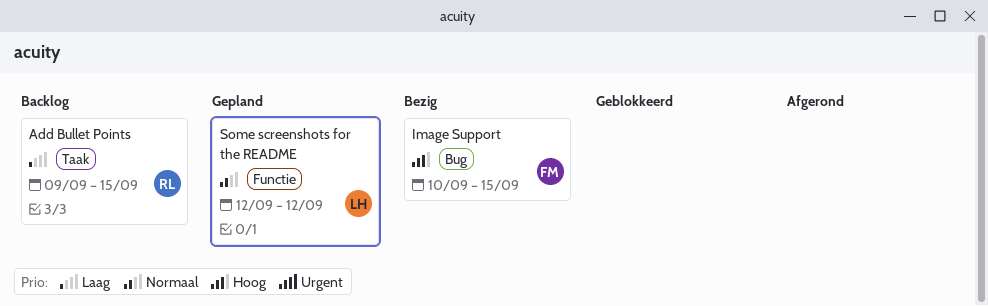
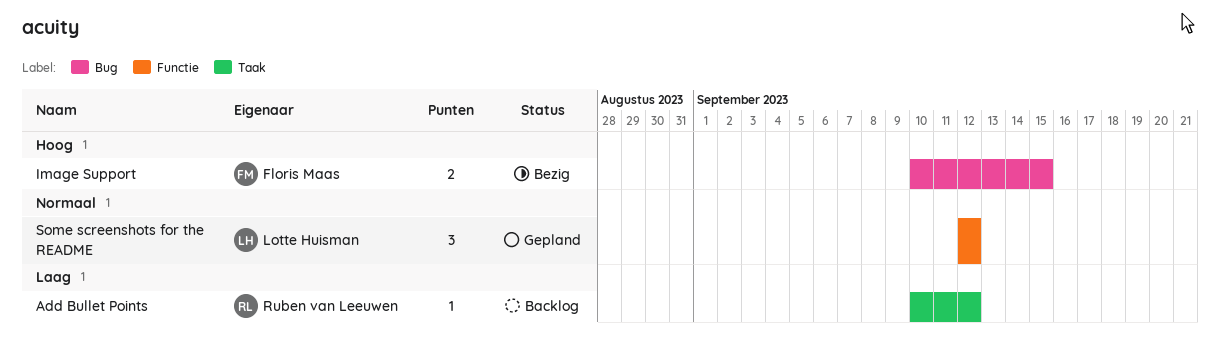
Add Bullet Points, start: Sep 9 -> Sep 10
Add Bullet Points, due: Sep 15 -> Sep 12

